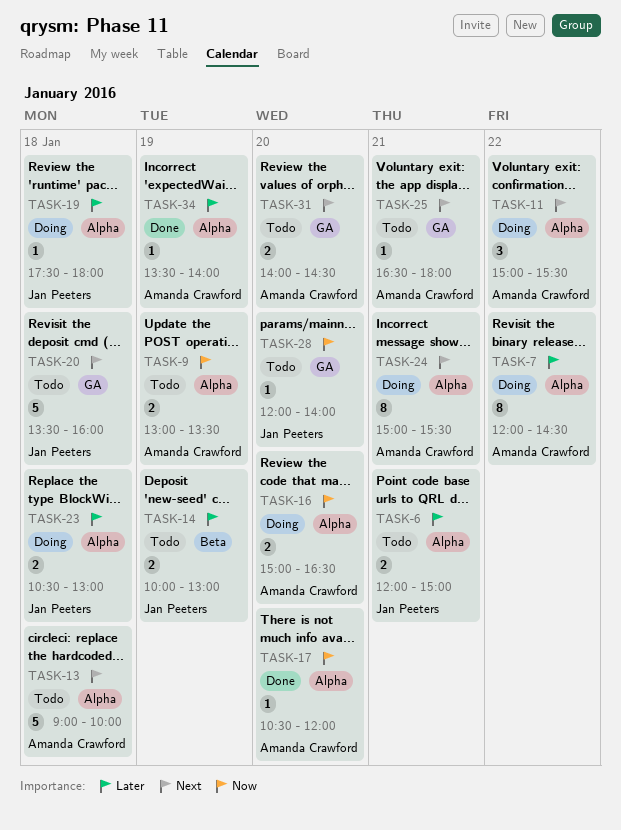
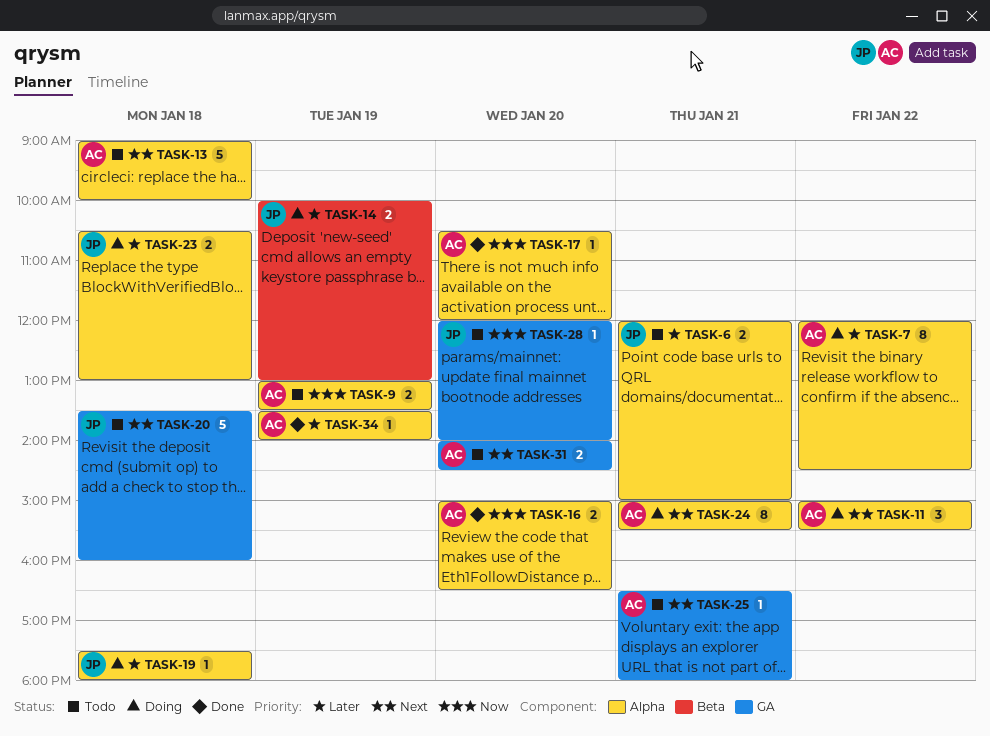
TASK-14, status: Todo -> Doing
TASK-16, status: Doing -> Done

